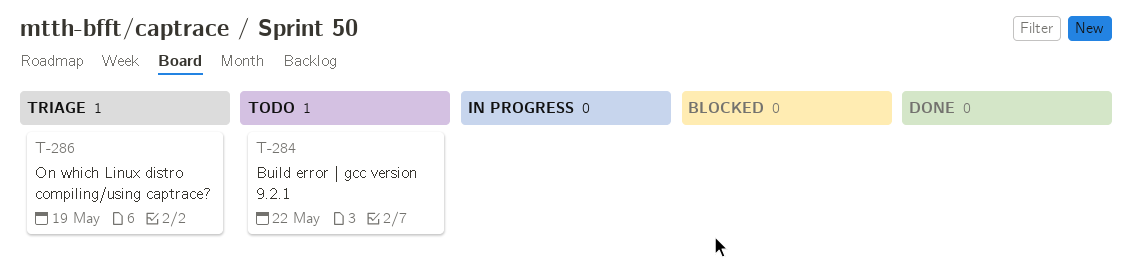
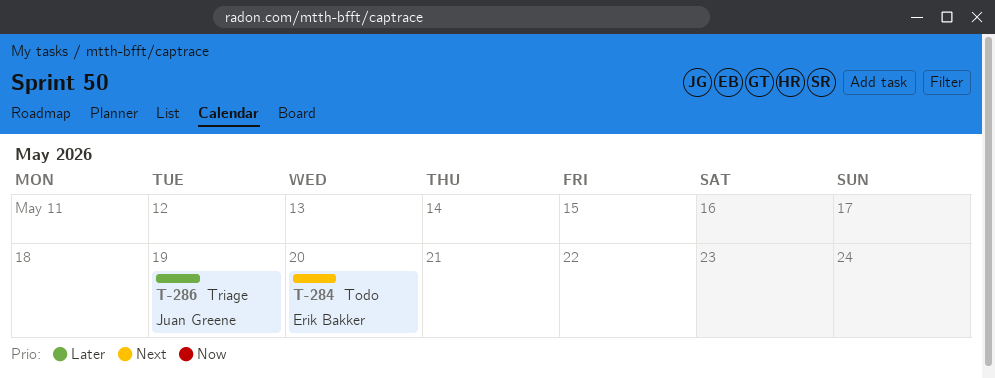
T-284, due: May 22 -> May 20

